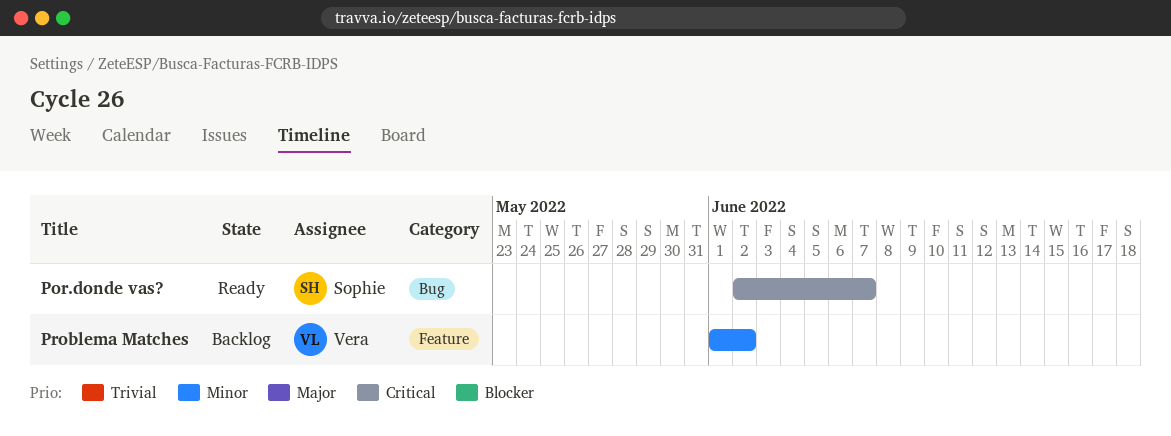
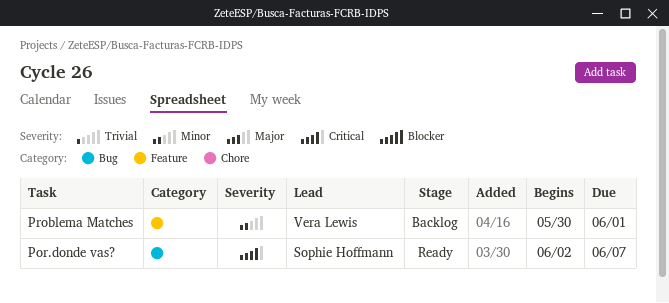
Problema Matches, start: Jun 1 -> May 30
Problema Matches, due: Jun 2 -> Jun 1

